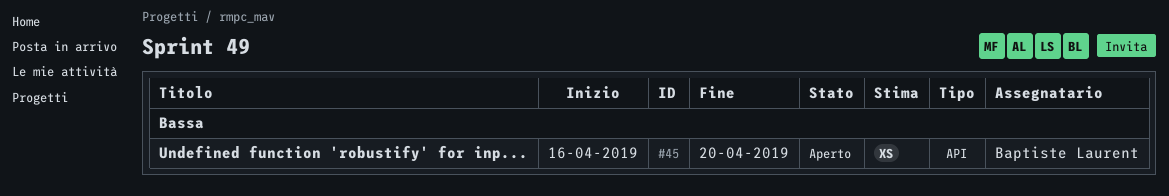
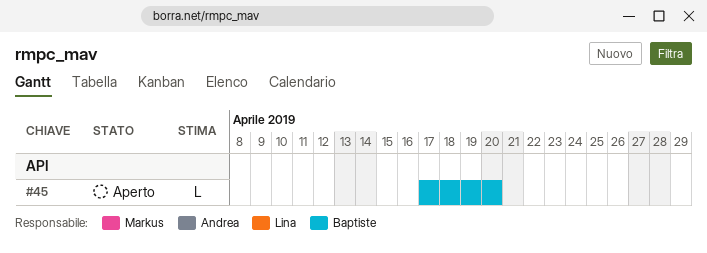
#45, estimate: XS -> L
#45, start: Apr 16 -> Apr 17

